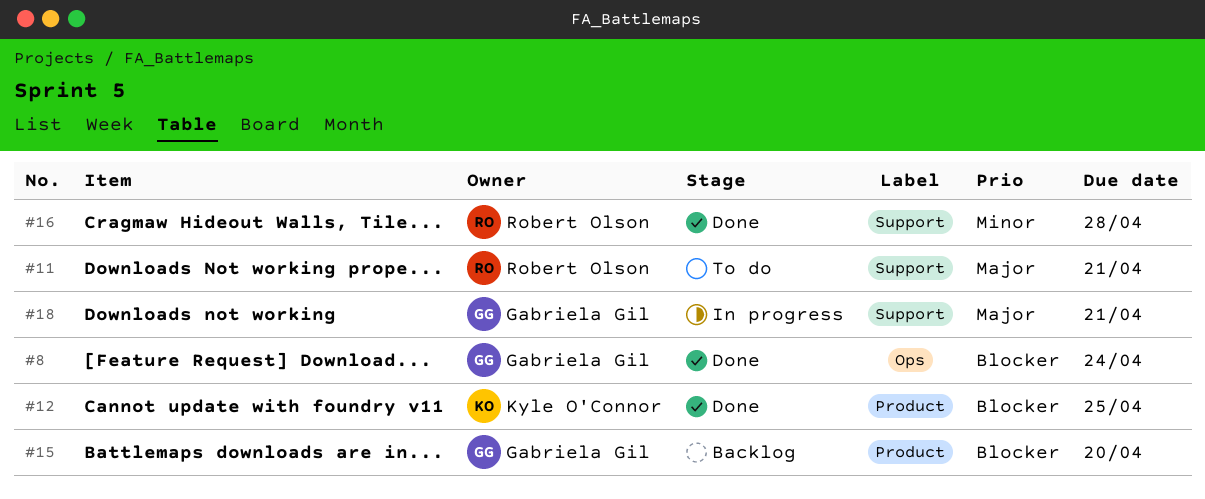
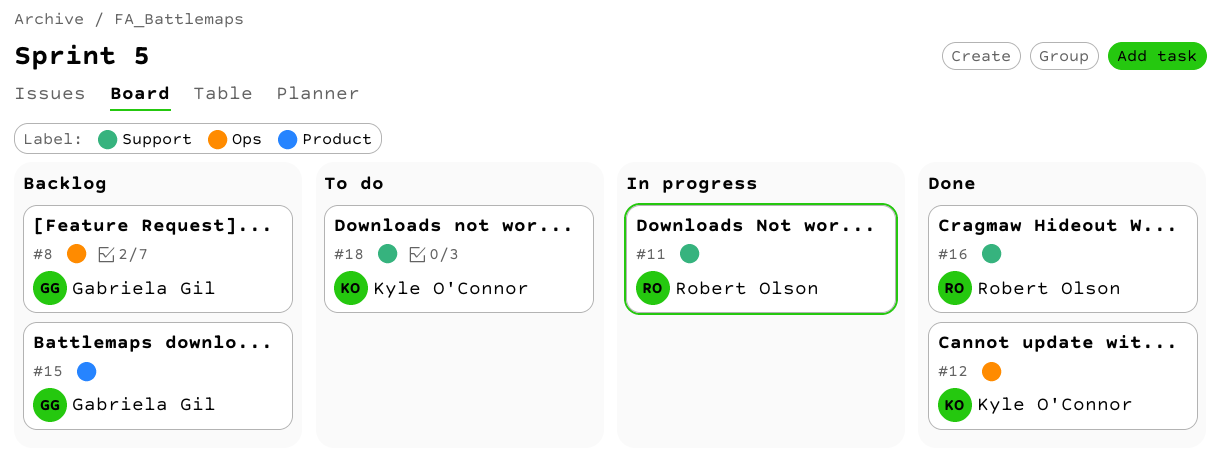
#8, status: Done -> Backlog
#11, status: To do -> In progress
#12, label: Product -> Ops
#18, status: In progress -> To do
#18, owner: Gabriela Gil -> Kyle O'Connor

